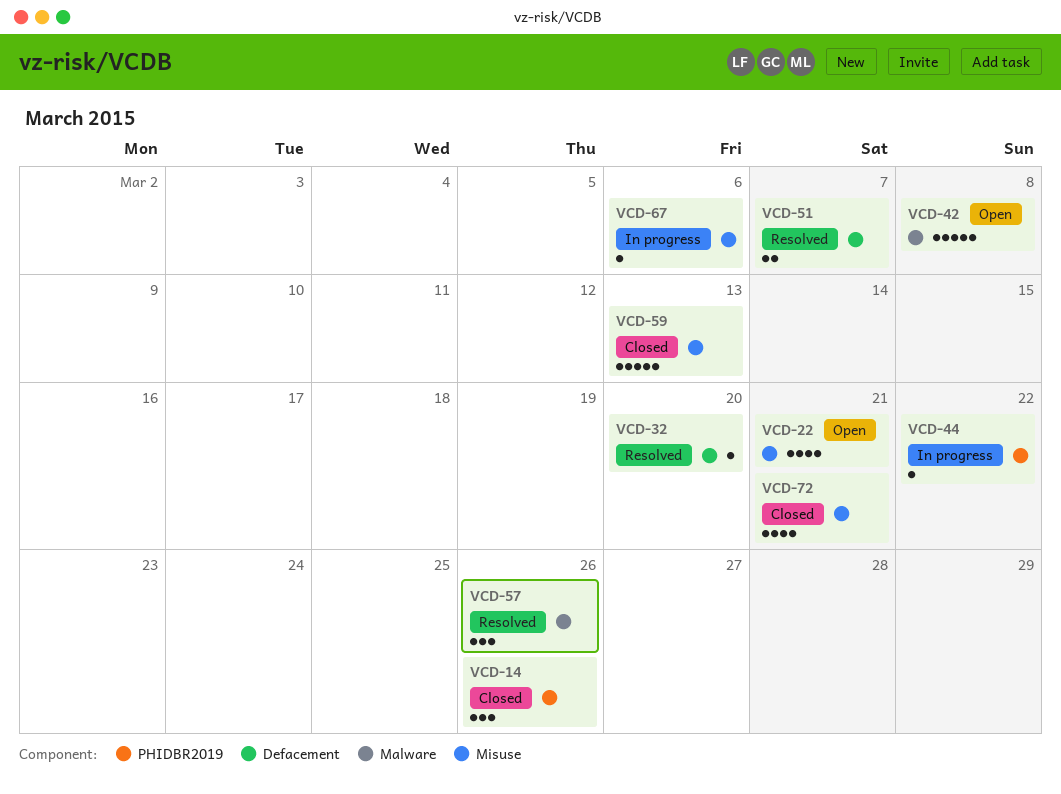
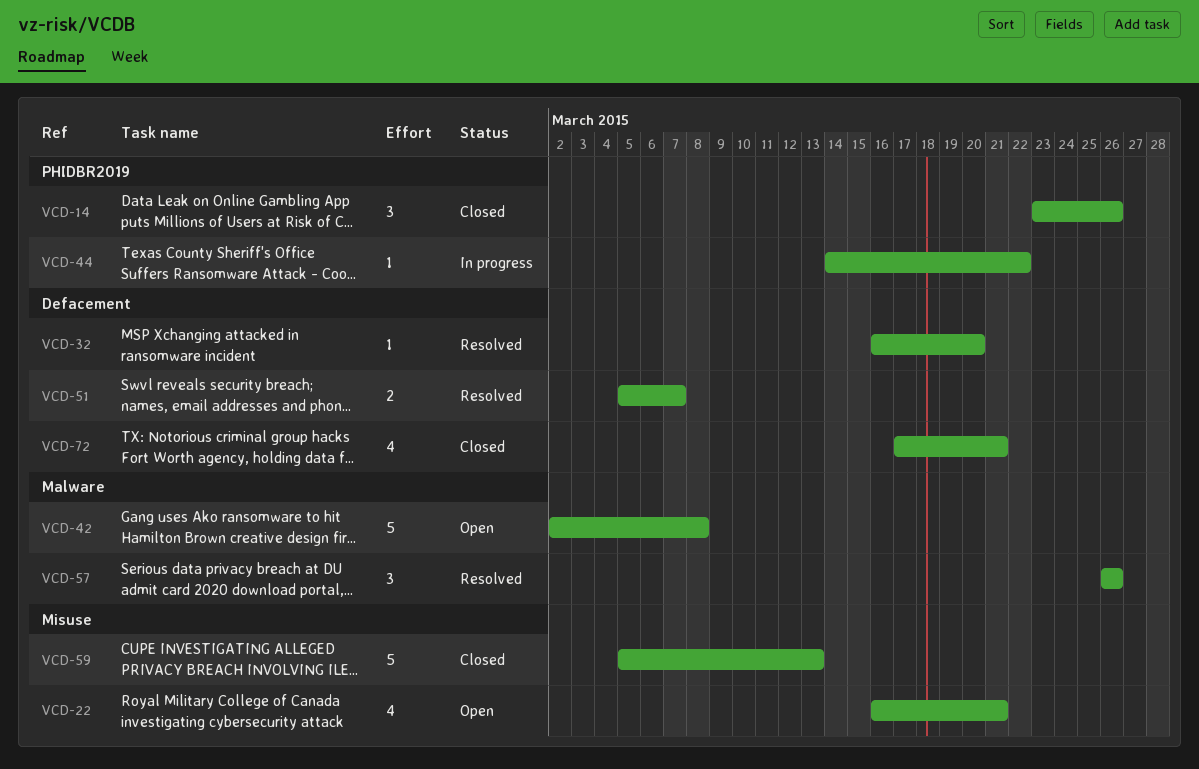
VCD-67: present -> none
VCD-72, label: Misuse -> Defacement

